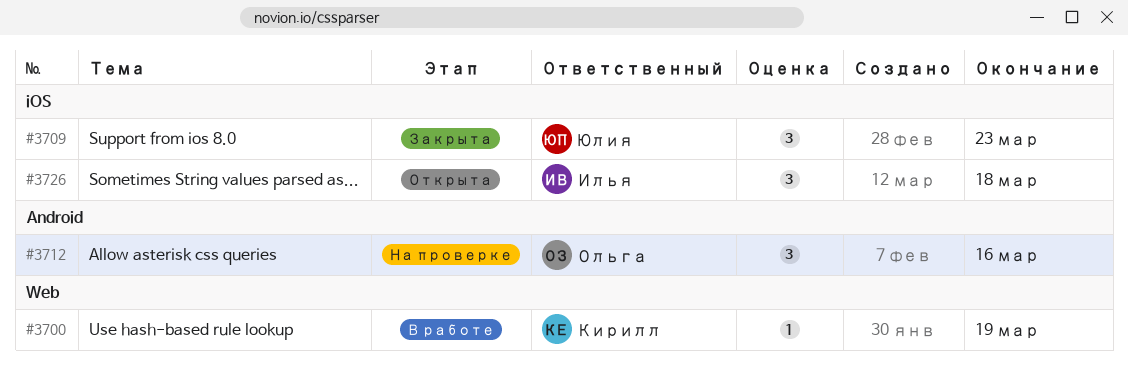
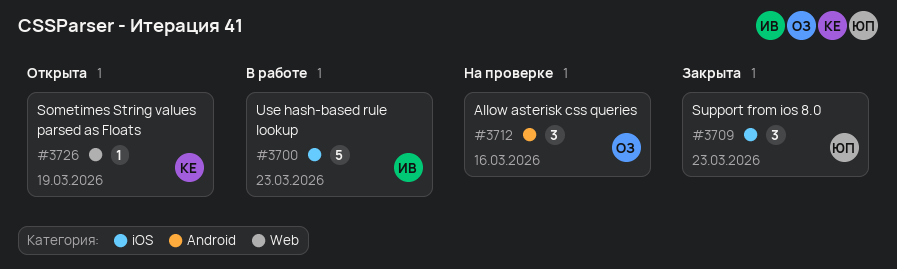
#3700, owner: Кирилл -> Илья
#3700, label: Web -> iOS
#3700, estimate: 1 -> 5
#3700, due: Mar 19 -> Mar 23
#3726, owner: Илья -> Кирилл
#3726, label: iOS -> Web
#3726, estimate: 3 -> 1
#3726, due: Mar 18 -> Mar 19

